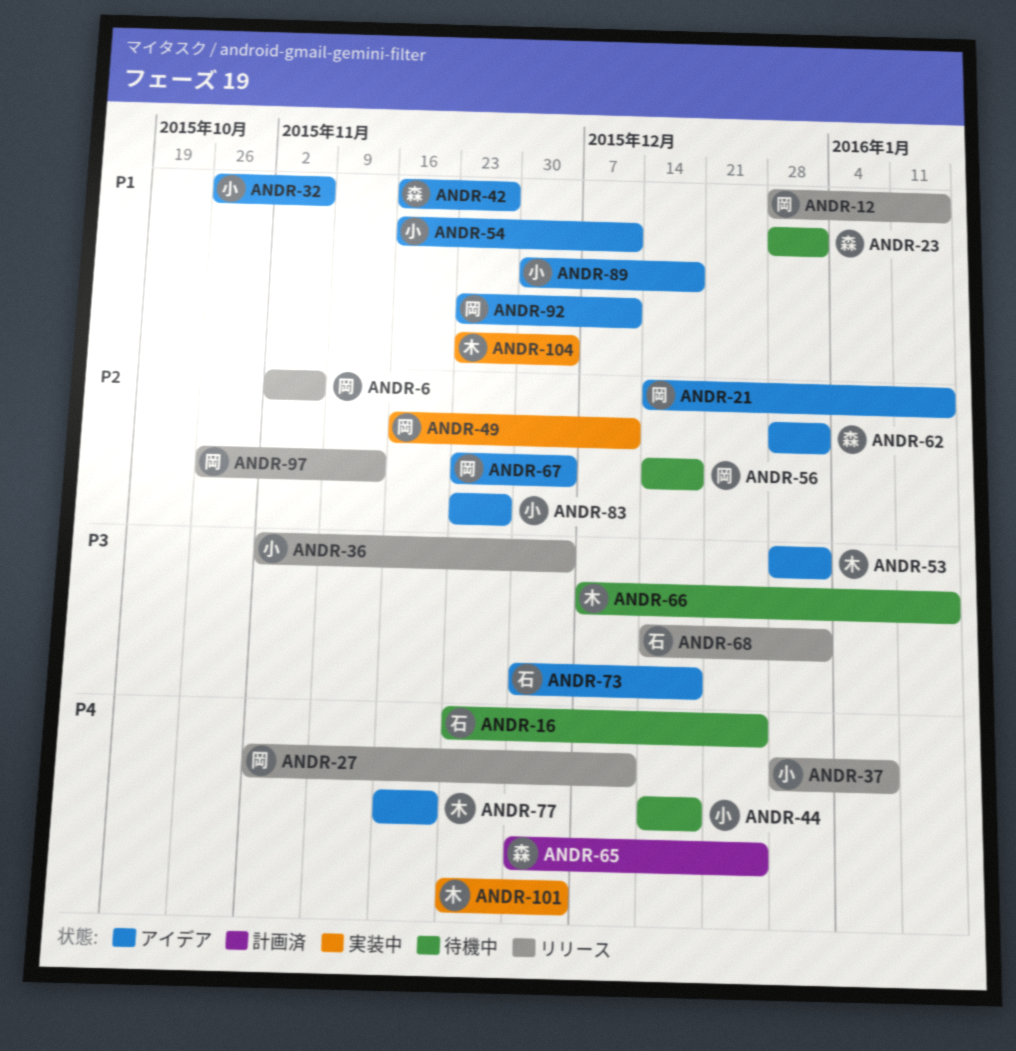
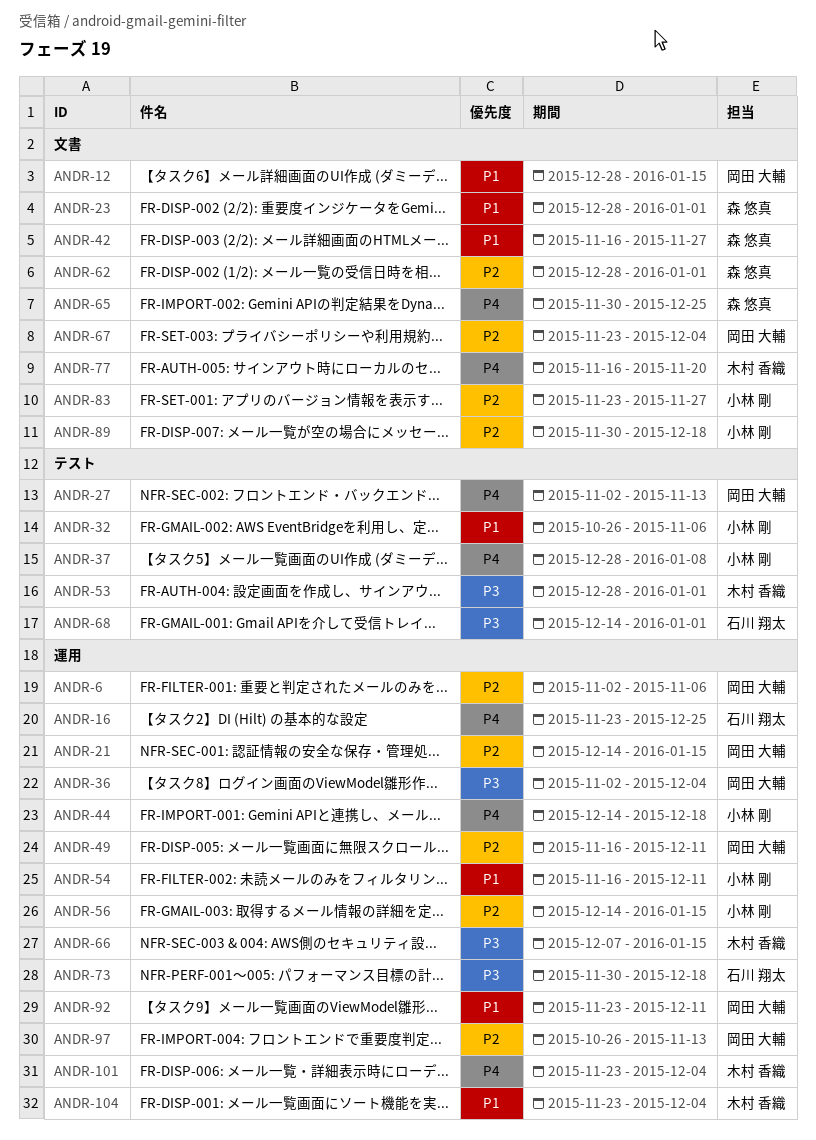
ANDR-27, due: Dec 11 -> Nov 13
ANDR-36, owner: 小林 剛 -> 岡田 大輔
ANDR-56, owner: 岡田 大輔 -> 小林 剛
ANDR-56, due: Dec 18 -> Jan 15
ANDR-89, priority: P1 -> P2

